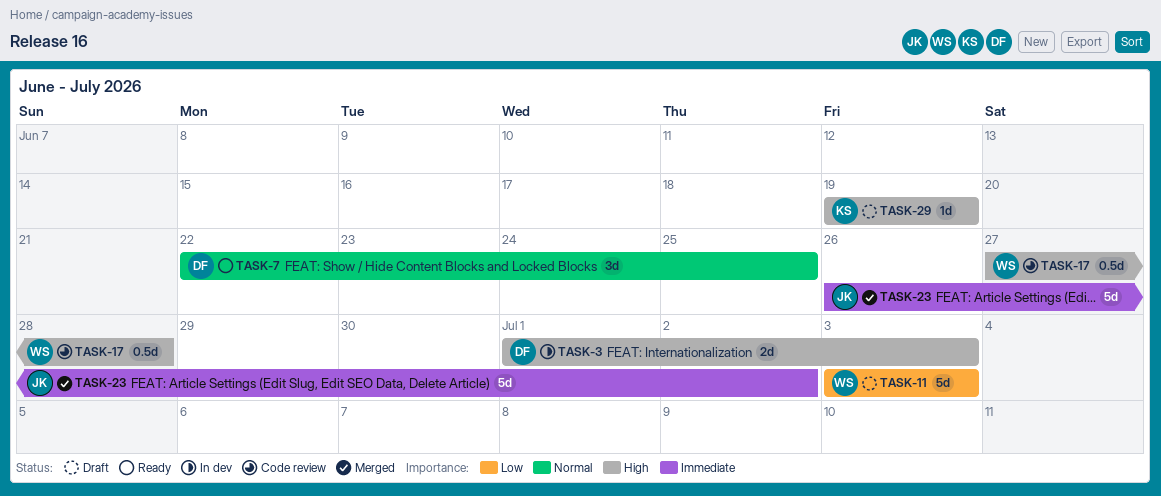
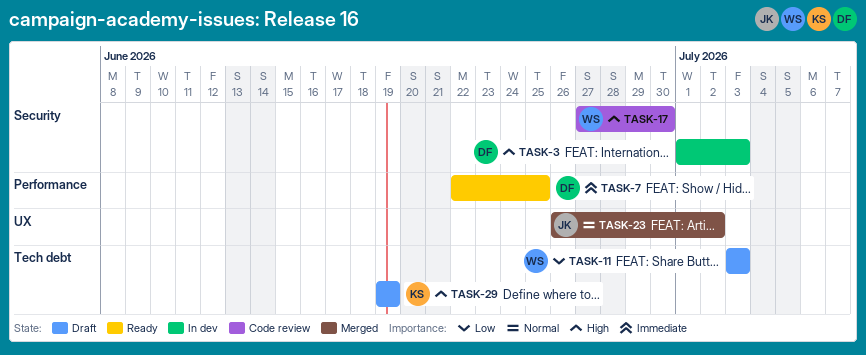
TASK-7, priority: Normal -> Immediate
TASK-17, due: Jun 28 -> Jun 30
TASK-23, priority: Immediate -> Normal

